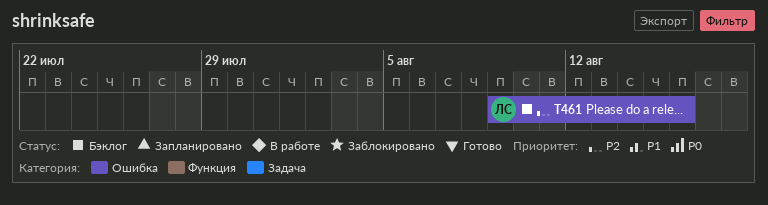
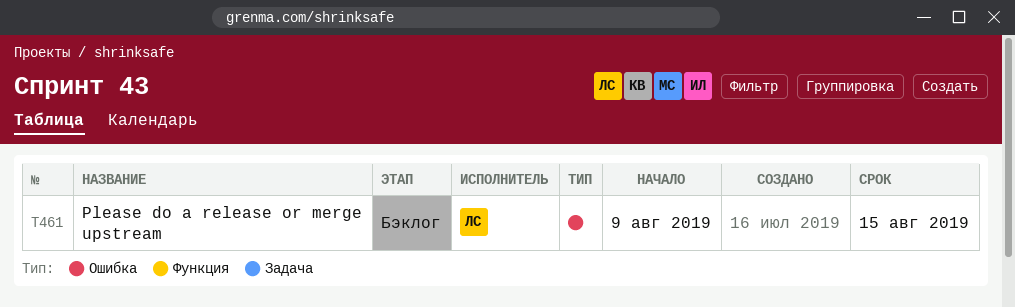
T461, due: Aug 16 -> Aug 15

